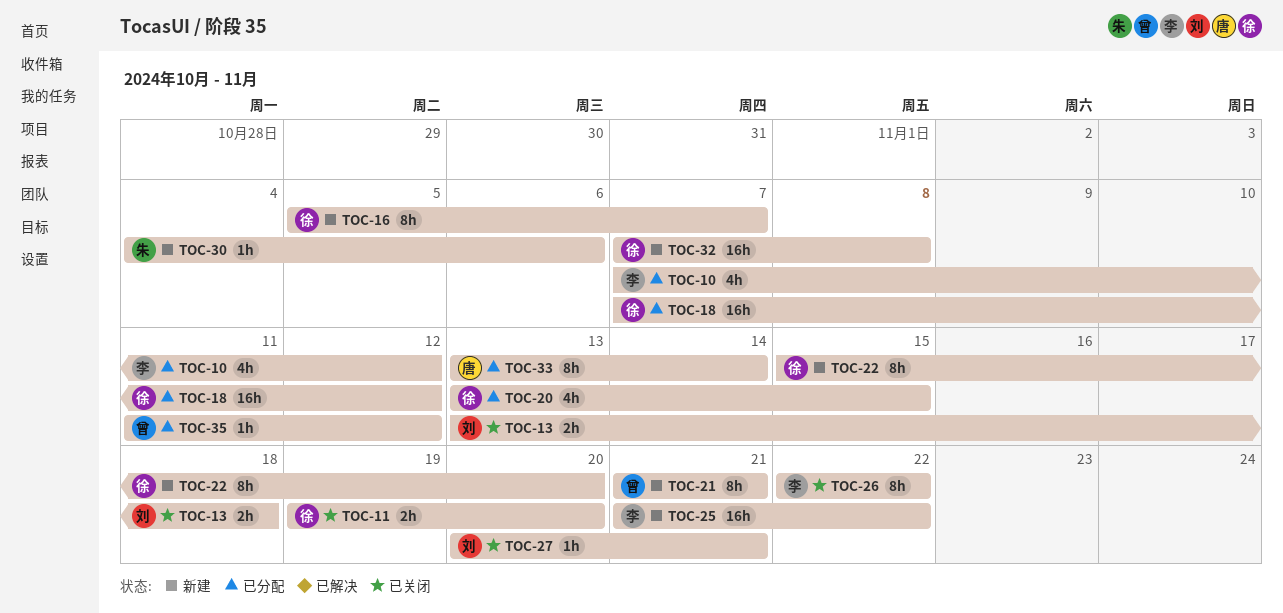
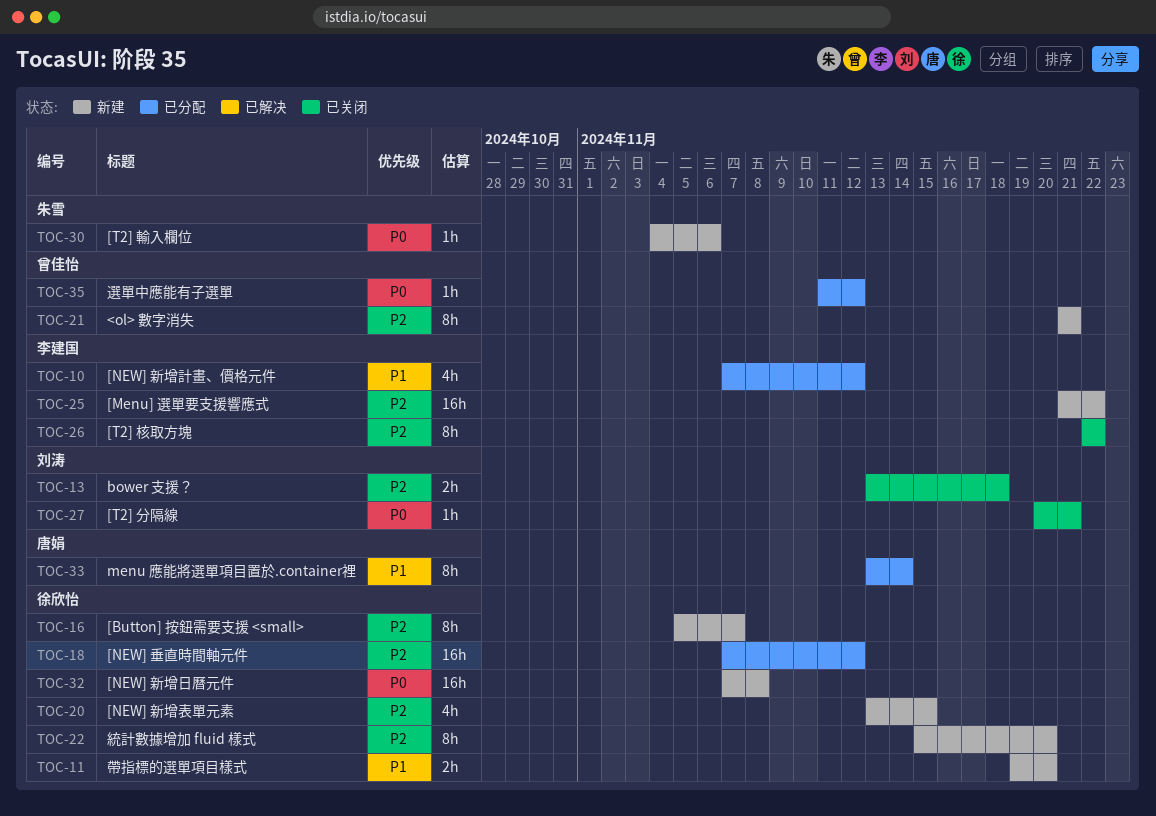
TOC-11, status: 已关闭 -> 新建
TOC-20, status: 已分配 -> 新建

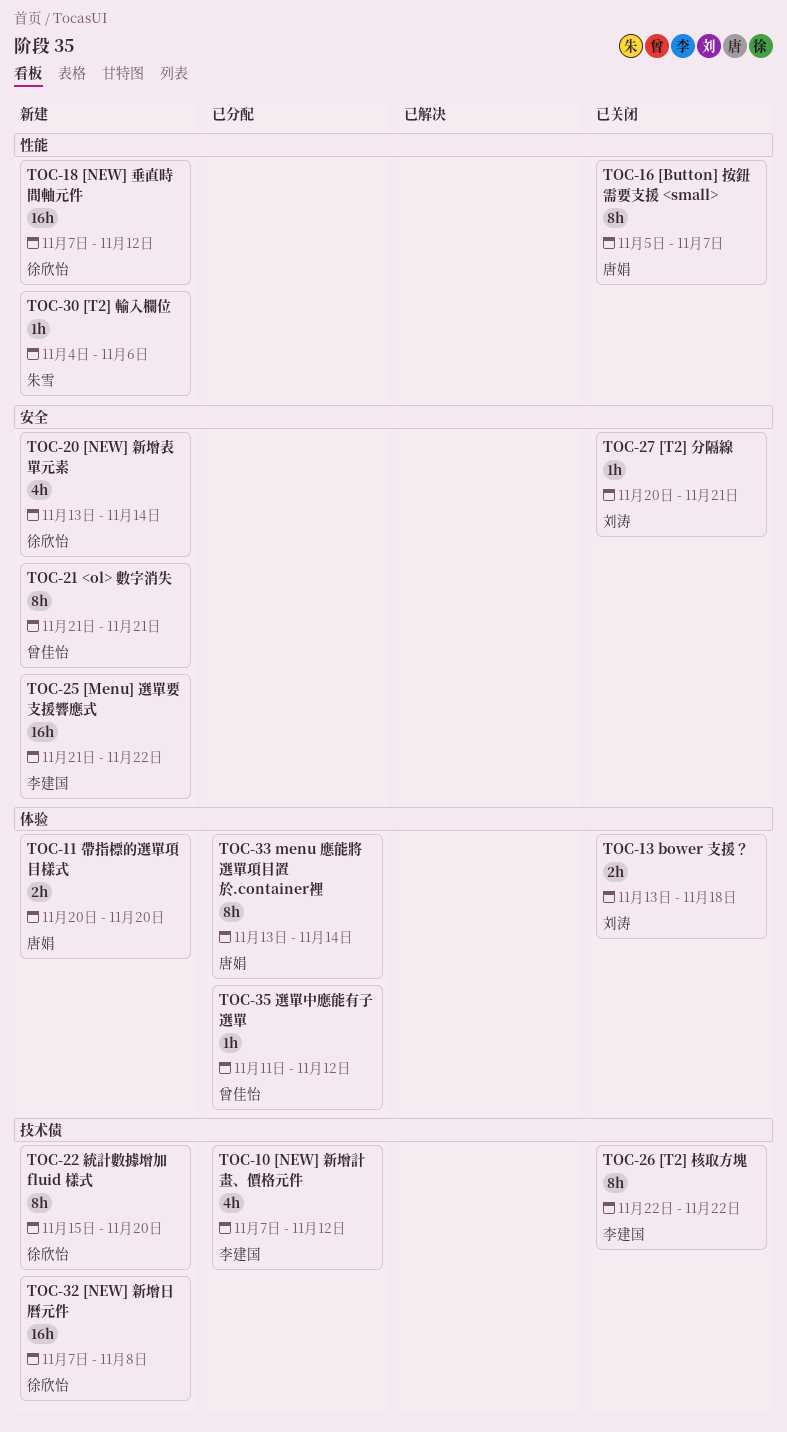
TOC-11, owner: 徐欣怡 -> 唐娟
TOC-11, start: Nov 19 -> Nov 20
TOC-16, status: 新建 -> 已关闭
TOC-16, owner: 徐欣怡 -> 唐娟
TOC-18, status: 已分配 -> 新建
TOC-20, due: Nov 15 -> Nov 14

